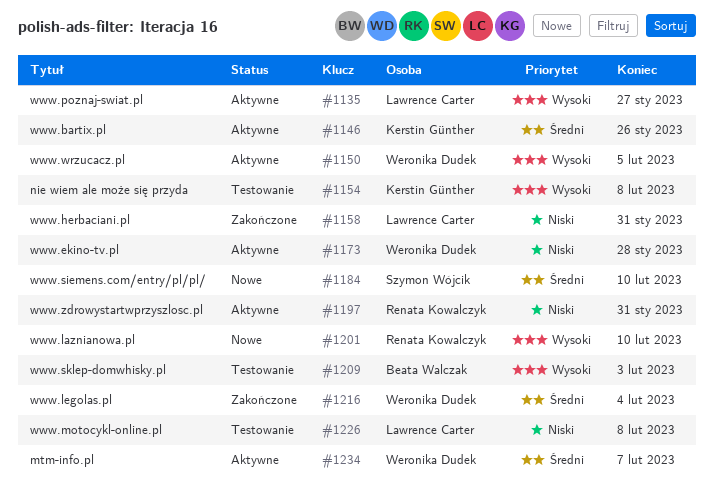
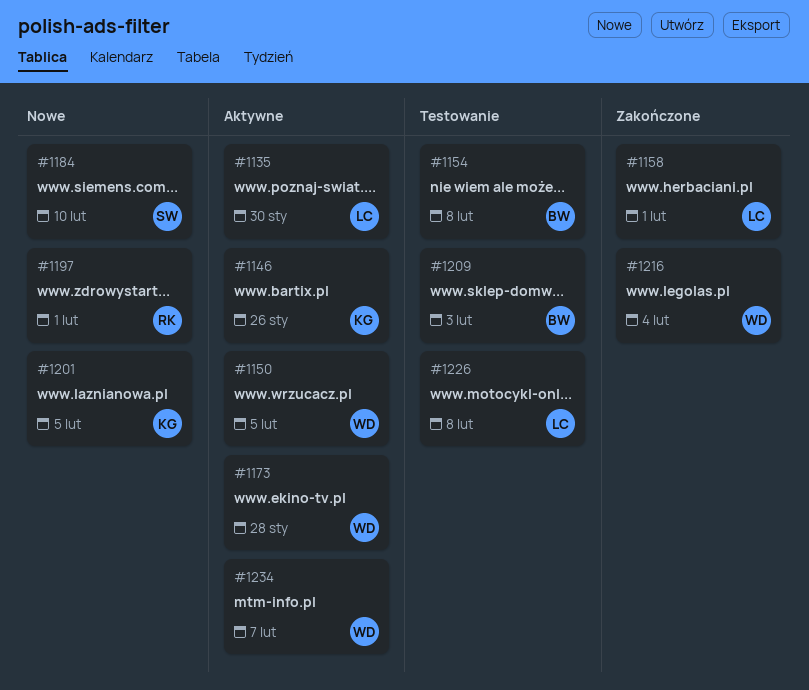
#1135, due: Jan 27 -> Jan 30
#1154, owner: Kerstin Günther -> Beata Walczak
#1158, due: Jan 31 -> Feb 1
#1197, status: Aktywne -> Nowe
#1197, due: Jan 31 -> Feb 1
#1201, owner: Renata Kowalczyk -> Kerstin Günther
#1201, due: Feb 10 -> Feb 5

